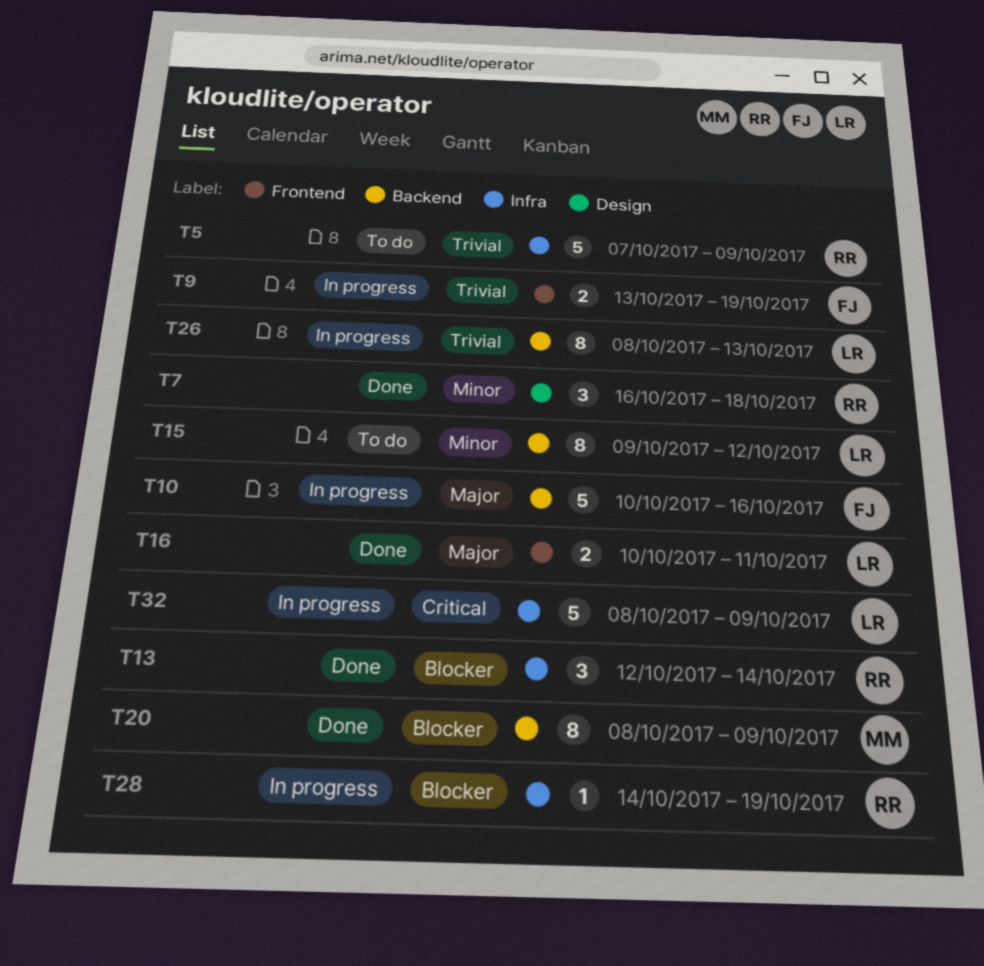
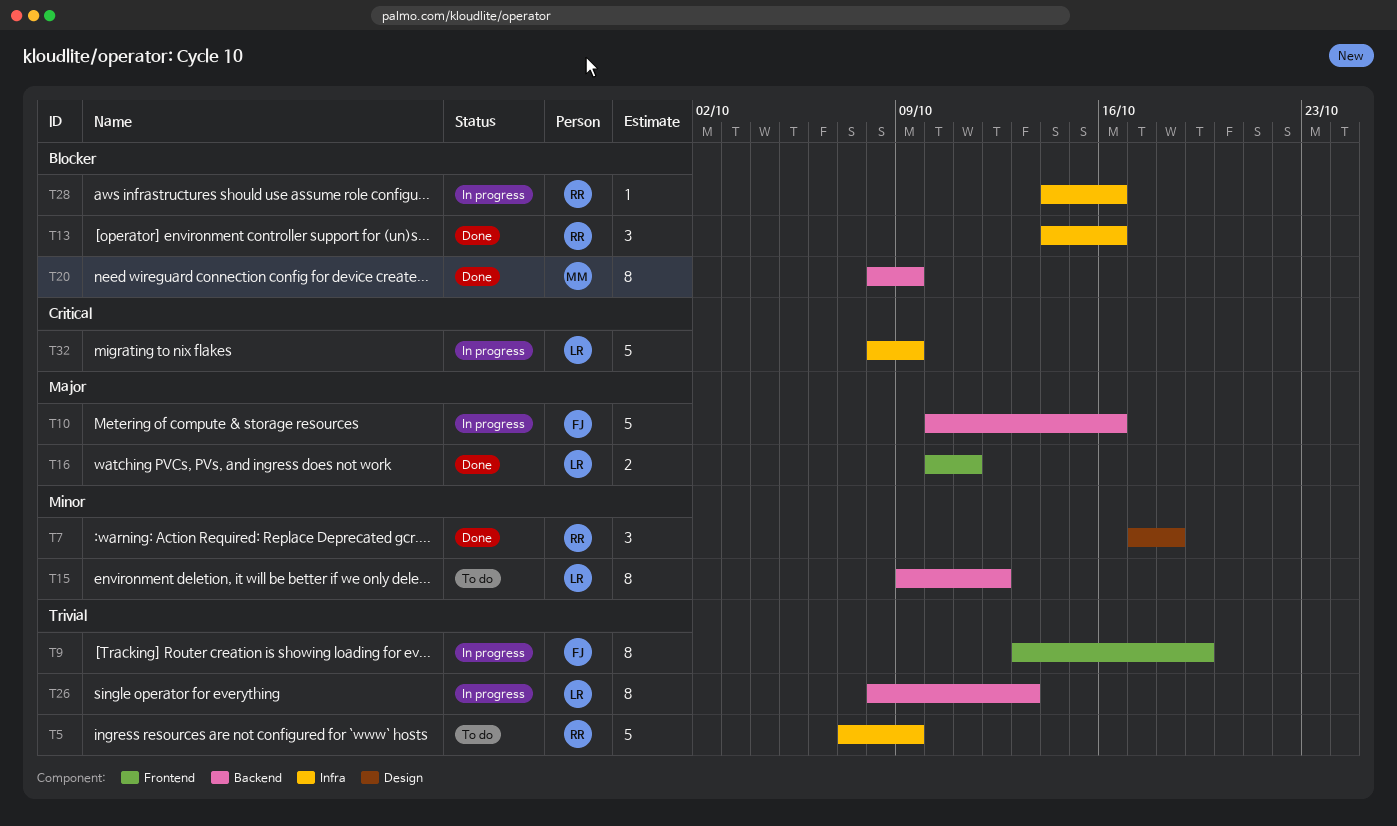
T7, start: Oct 16 -> Oct 17
T9, estimate: 2 -> 8
T13, start: Oct 12 -> Oct 14
T13, due: Oct 14 -> Oct 16
T28, due: Oct 19 -> Oct 16

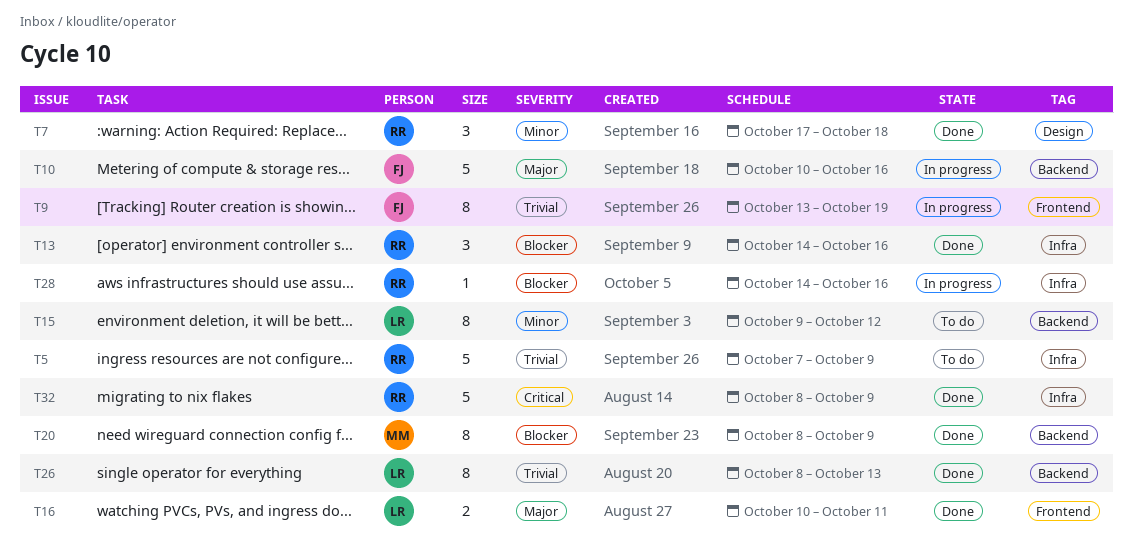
T26, status: In progress -> Done
T32, status: In progress -> Done
T32, owner: LR -> RR

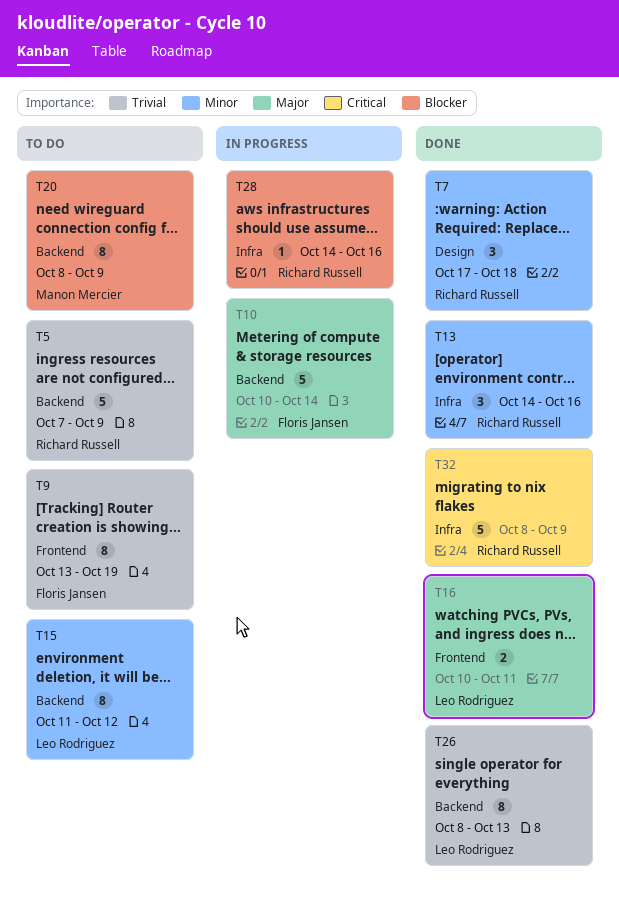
T5, label: Infra -> Backend
T9, status: In progress -> To do
T10, due: Oct 16 -> Oct 14
T13, priority: Blocker -> Minor
T15, start: Oct 9 -> Oct 11
T20, status: Done -> To do

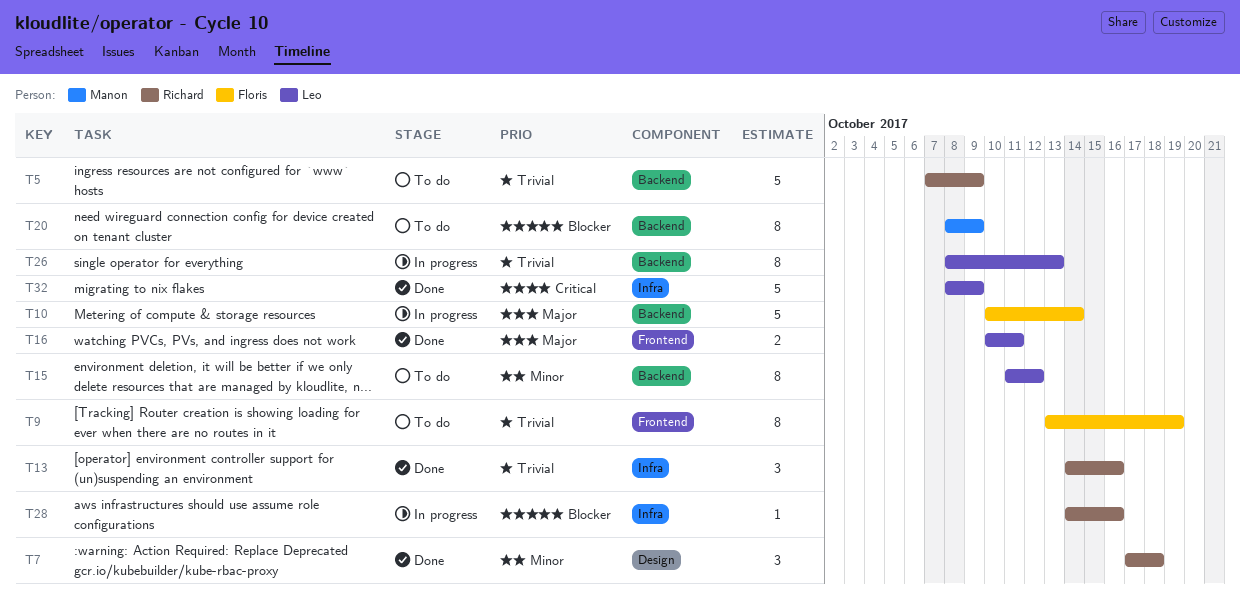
T13, priority: Minor -> Trivial
T26, status: Done -> In progress
T32, owner: Richard Russell -> Leo Rodriguez

